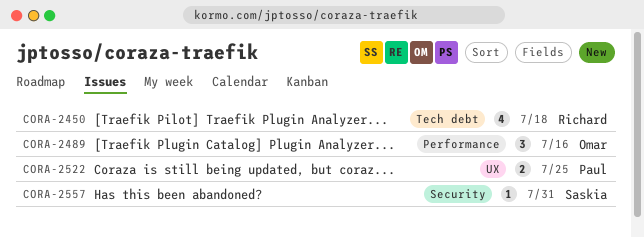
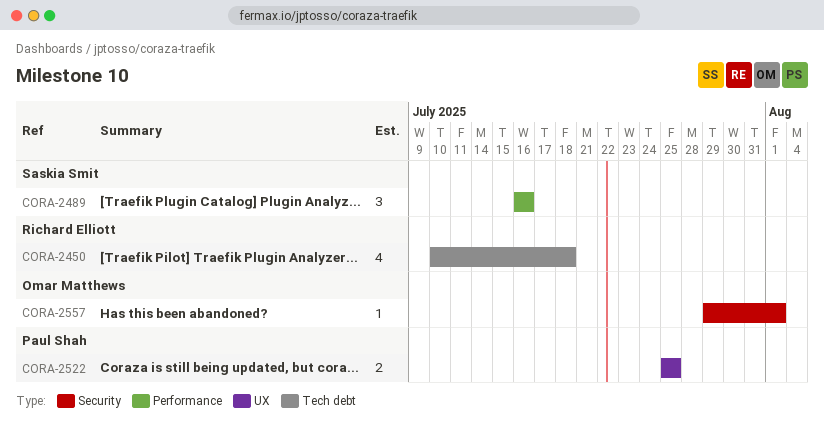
CORA-2489, owner: Omar Matthews -> Saskia Smit
CORA-2557, owner: Saskia Smit -> Omar Matthews
CORA-2557, due: Jul 31 -> Aug 1

